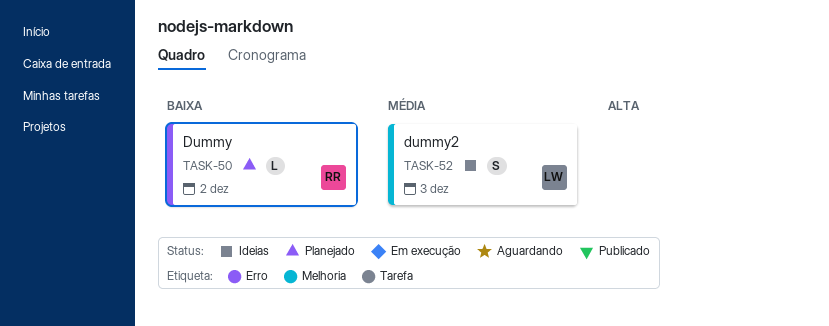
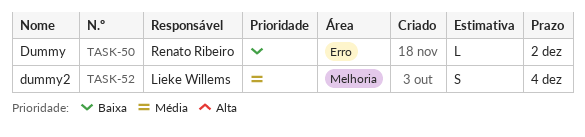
TASK-52, due: Dec 3 -> Dec 4

